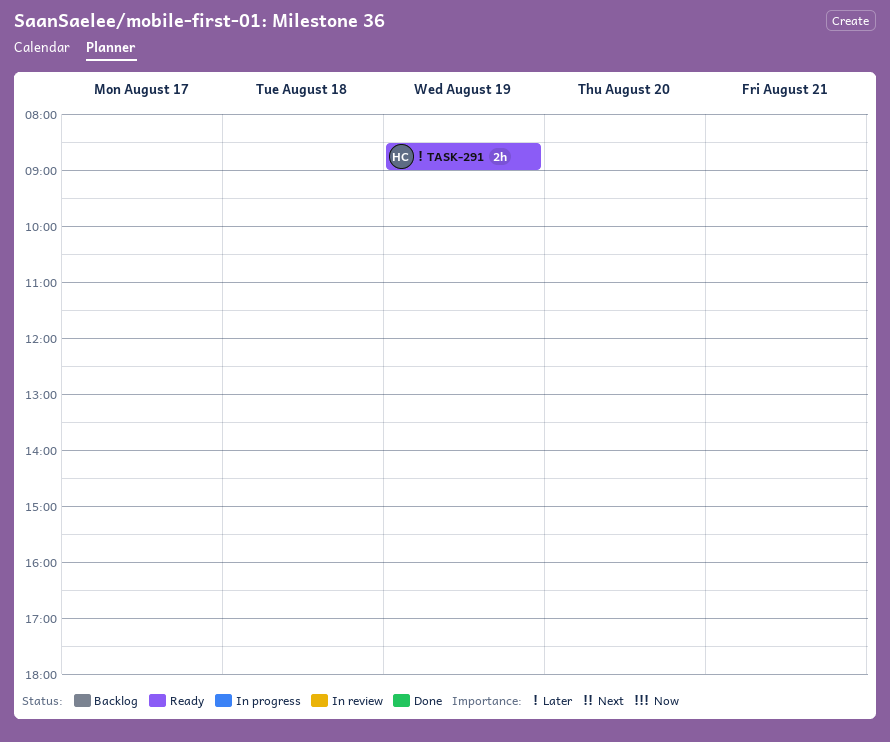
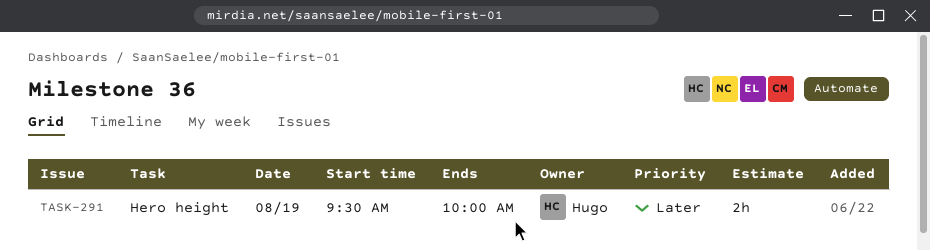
TASK-291, begins: 08:30 -> 09:30
TASK-291, ends: 09:00 -> 10:00

